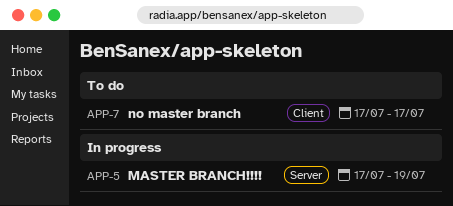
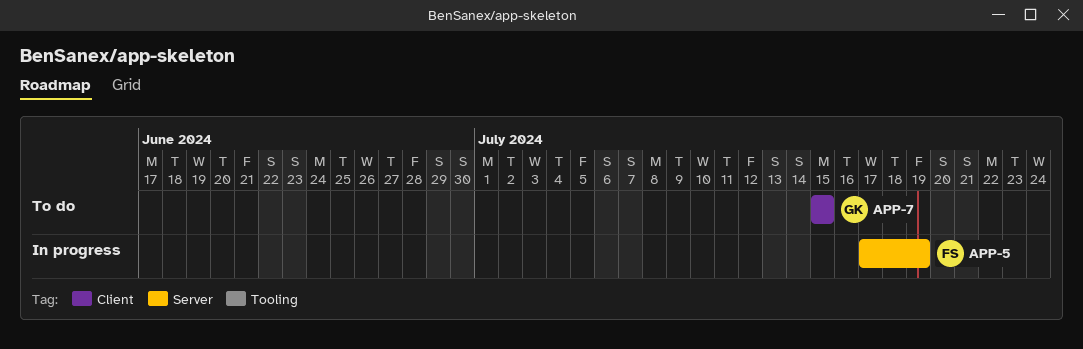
APP-7, start: Jul 17 -> Jul 15
APP-7, due: Jul 17 -> Jul 15

